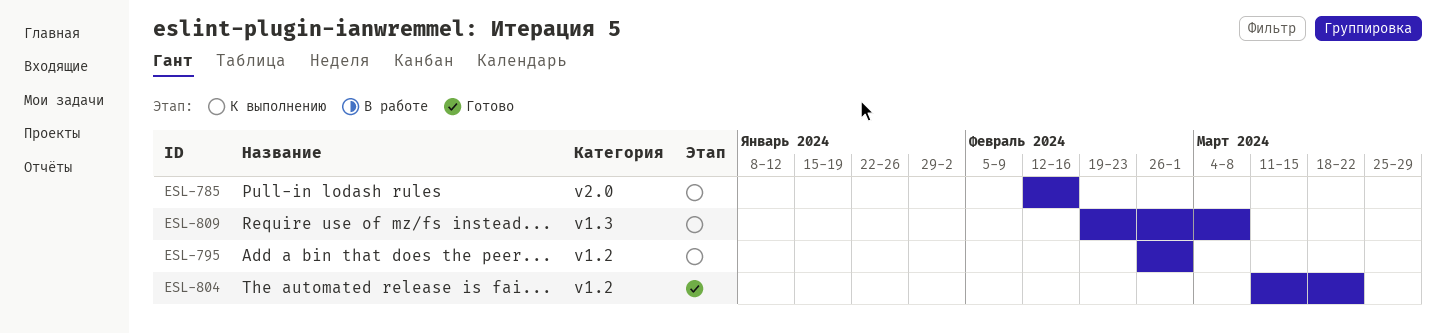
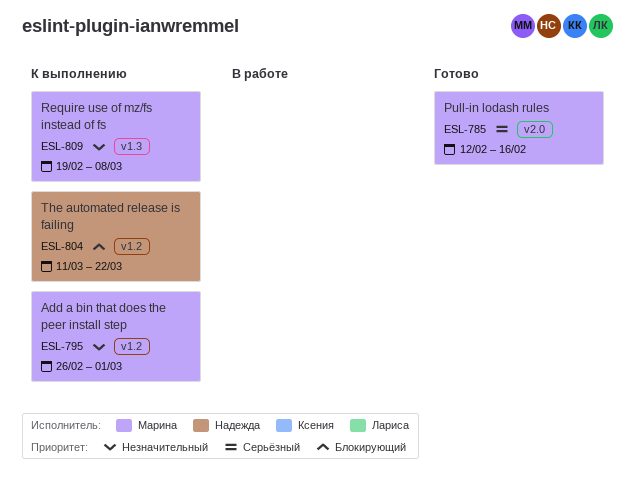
ESL-785, status: К выполнению -> Готово
ESL-804, status: Готово -> К выполнению

